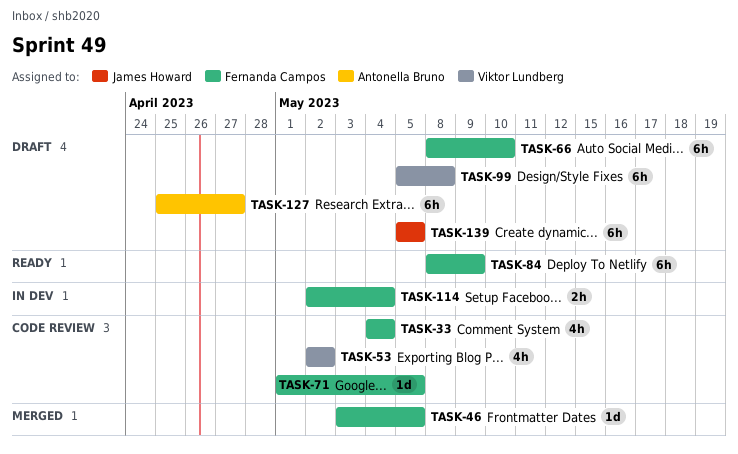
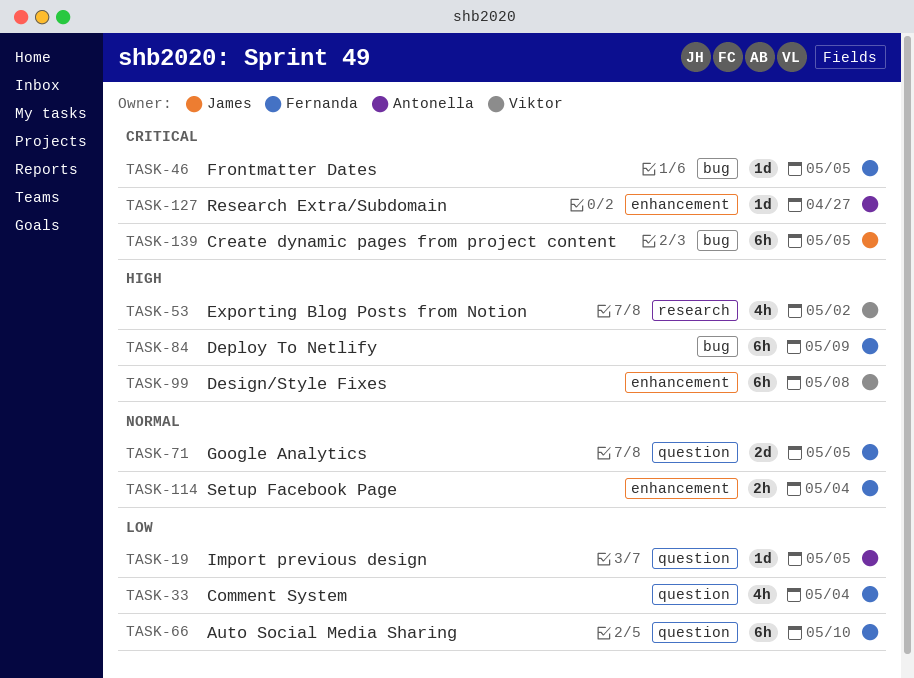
TASK-19: none -> present
TASK-71, estimate: 1d -> 2d
TASK-127, estimate: 6h -> 1d

